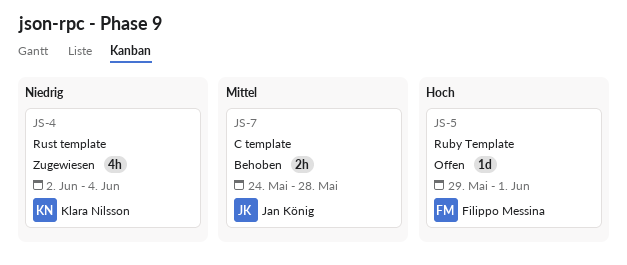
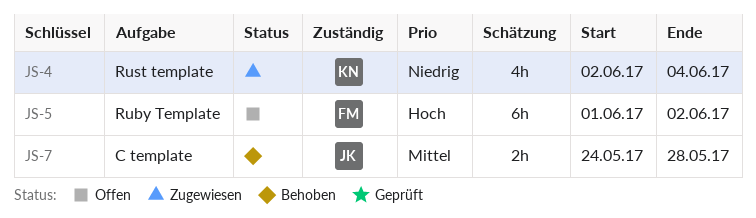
JS-5, estimate: 1d -> 6h
JS-5, start: May 29 -> Jun 1
JS-5, due: Jun 1 -> Jun 2

